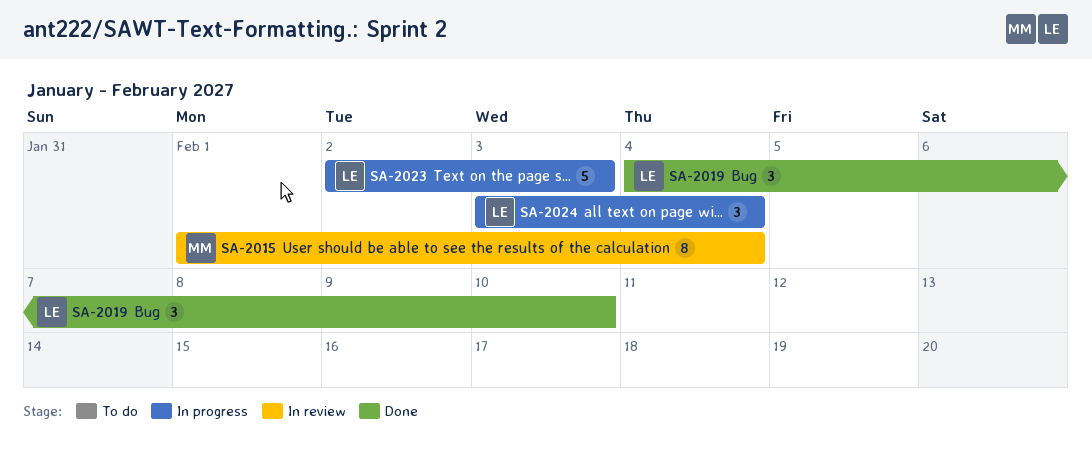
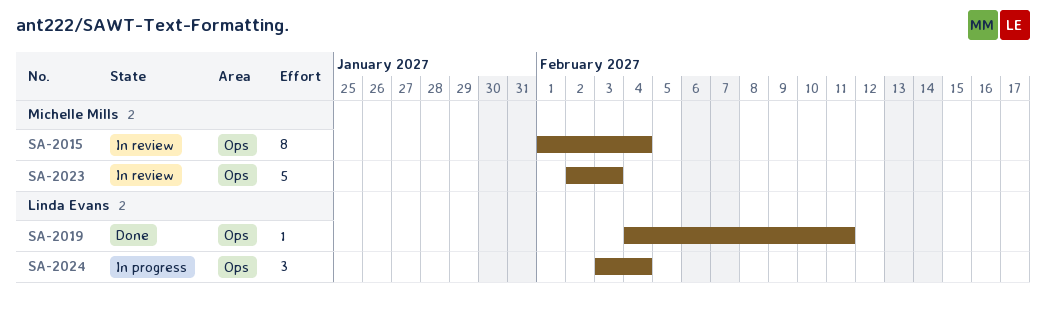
SA-2019, estimate: 3 -> 1
SA-2019, due: Feb 10 -> Feb 11
SA-2023, status: In progress -> In review
SA-2023, owner: Linda Evans -> Michelle Mills

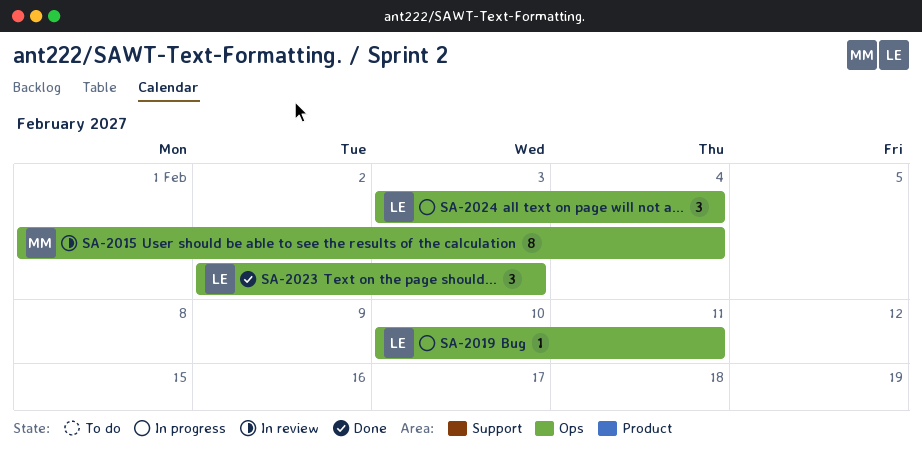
SA-2019, status: Done -> In progress
SA-2019, start: Feb 4 -> Feb 10
SA-2023, status: In review -> Done
SA-2023, owner: Michelle Mills -> Linda Evans
SA-2023, estimate: 5 -> 3

